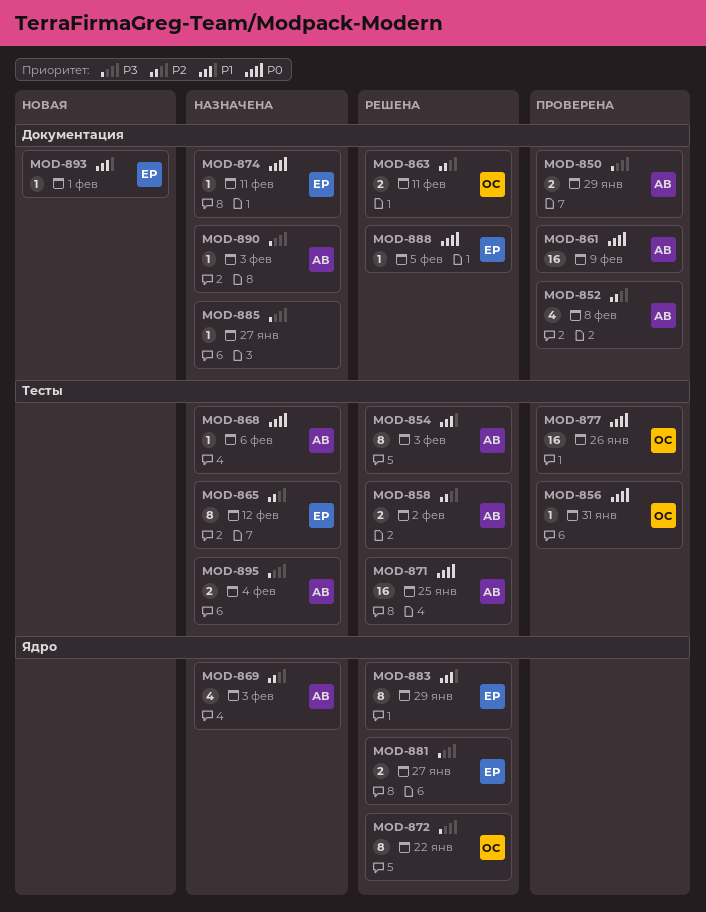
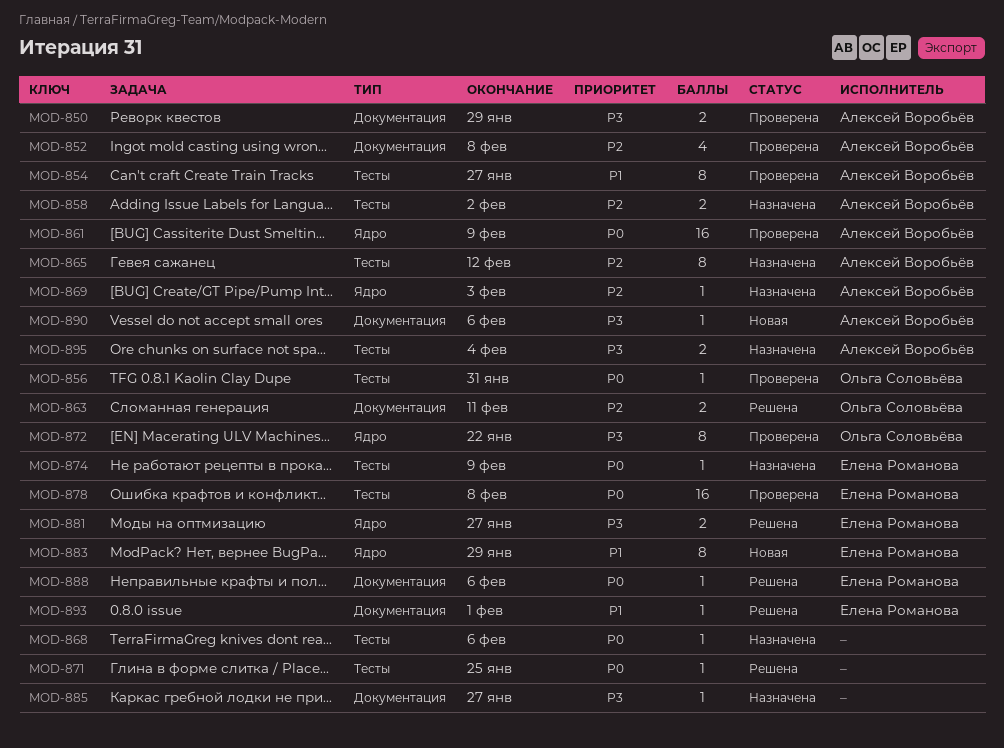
MOD-854, status: Решена -> Проверена
MOD-854, due: Feb 3 -> Jan 27
MOD-858, status: Решена -> Назначена
MOD-861, label: Документация -> Ядро
MOD-865, owner: Елена Романова -> Алексей Воробьёв
MOD-868, owner: Алексей Воробьёв -> none
MOD-869, estimate: 4 -> 1
MOD-871, owner: Алексей Воробьёв -> none
MOD-871, estimate: 16 -> 1
MOD-872, status: Решена -> Проверена
MOD-874, label: Документация -> Тесты
MOD-874, due: Feb 11 -> Feb 9
MOD-877: present -> none
MOD-878: none -> present
MOD-883, status: Решена -> Новая
MOD-888, due: Feb 5 -> Feb 6
MOD-890, status: Назначена -> Новая
MOD-890, due: Feb 3 -> Feb 6
MOD-893, status: Новая -> Решена

